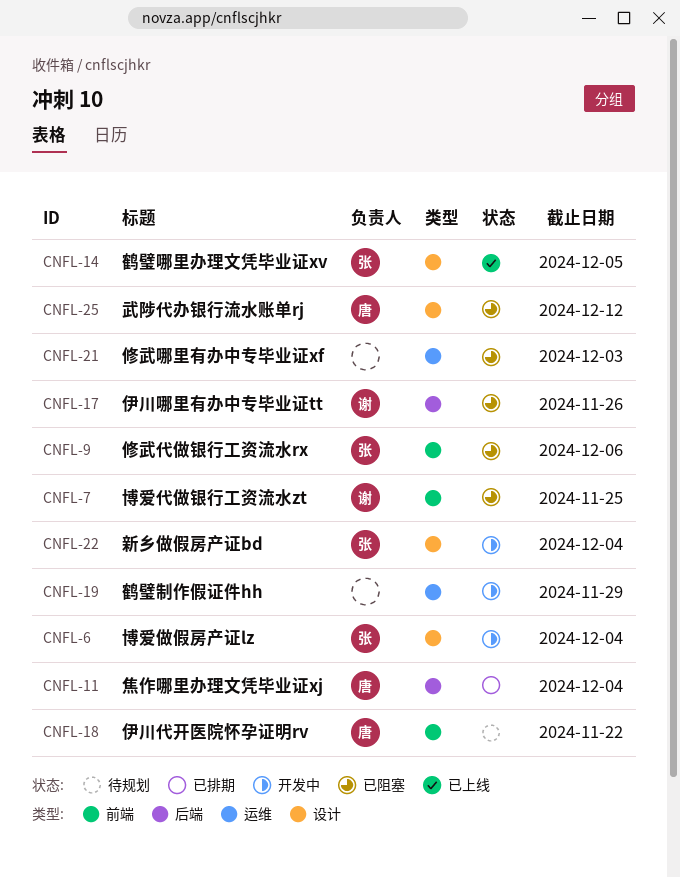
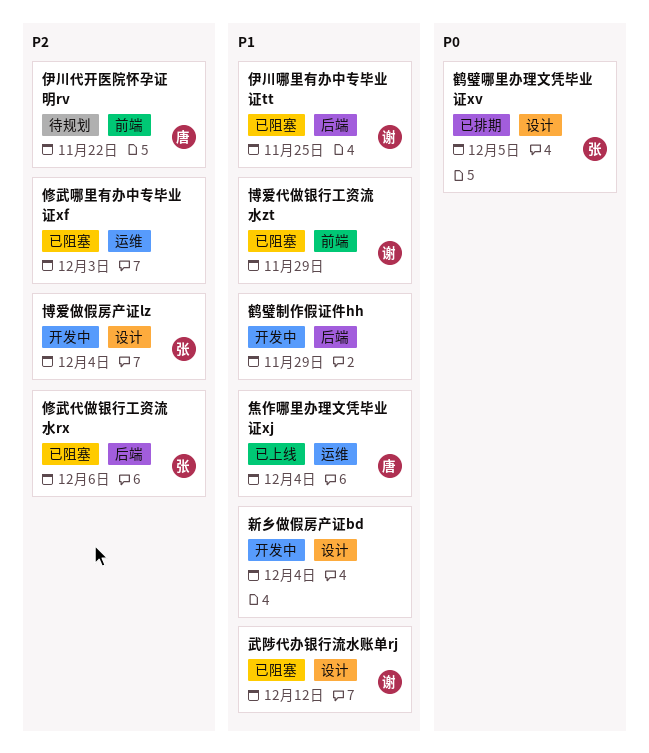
伊川哪里有办中专毕业证tt, due: Nov 26 -> Nov 25
修武代做银行工资流水rx, label: 前端 -> 后端
博爱代做银行工资流水zt, due: Nov 25 -> Nov 29
新乡做假房产证bd, owner: 张 -> none
武陟代办银行流水账单rj, owner: 唐 -> 谢
焦作哪里办理文凭毕业证xj, status: 已排期 -> 已上线
焦作哪里办理文凭毕业证xj, label: 后端 -> 运维
鹤璧制作假证件hh, label: 运维 -> 后端
鹤璧哪里办理文凭毕业证xv, status: 已上线 -> 已排期

